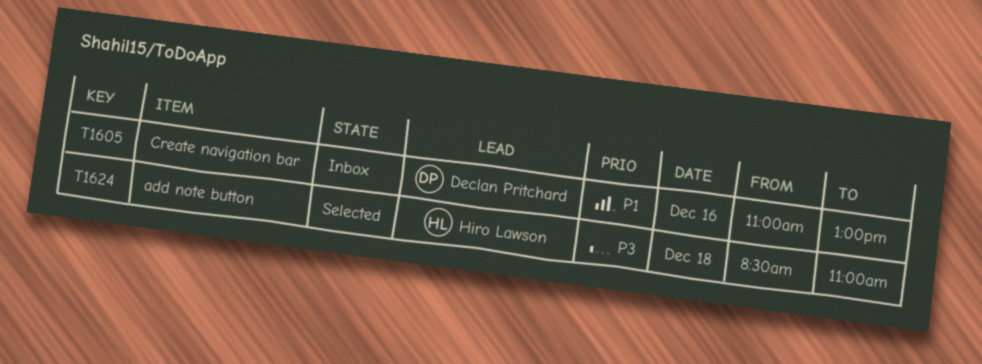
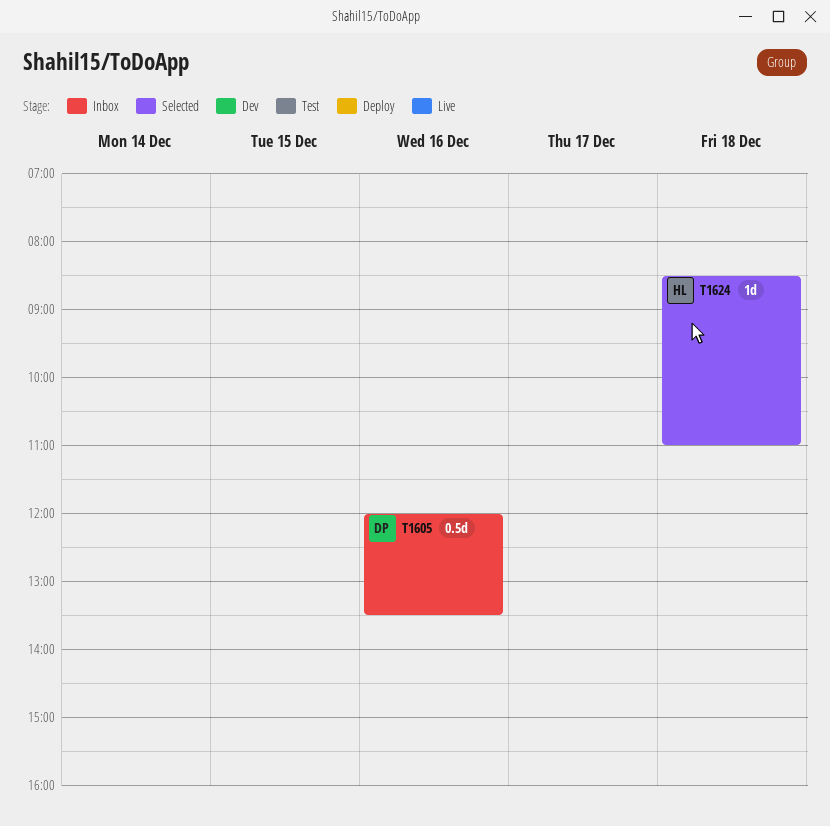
T1605, begins: 11:00 -> 12:00
T1605, ends: 13:00 -> 13:30

